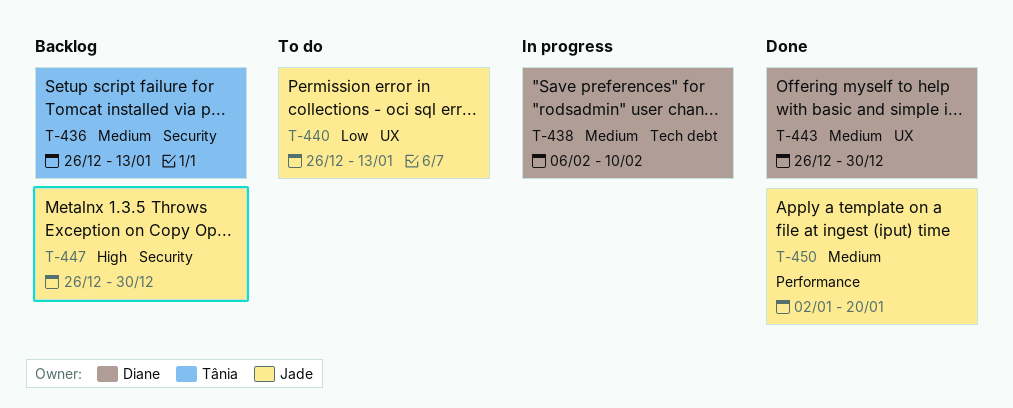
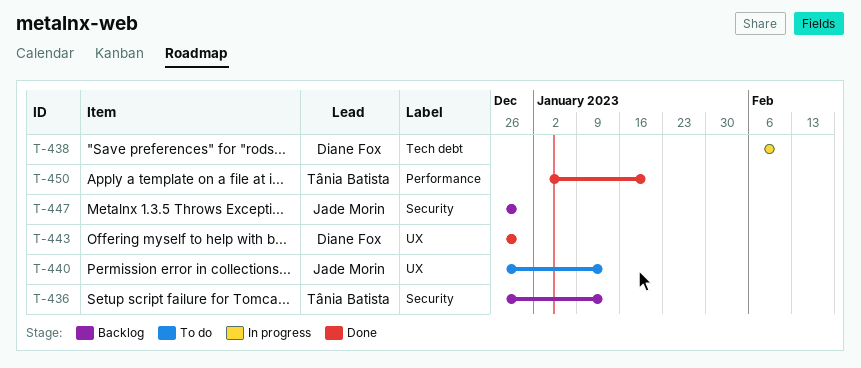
T-450, owner: Jade Morin -> Tânia Batista

